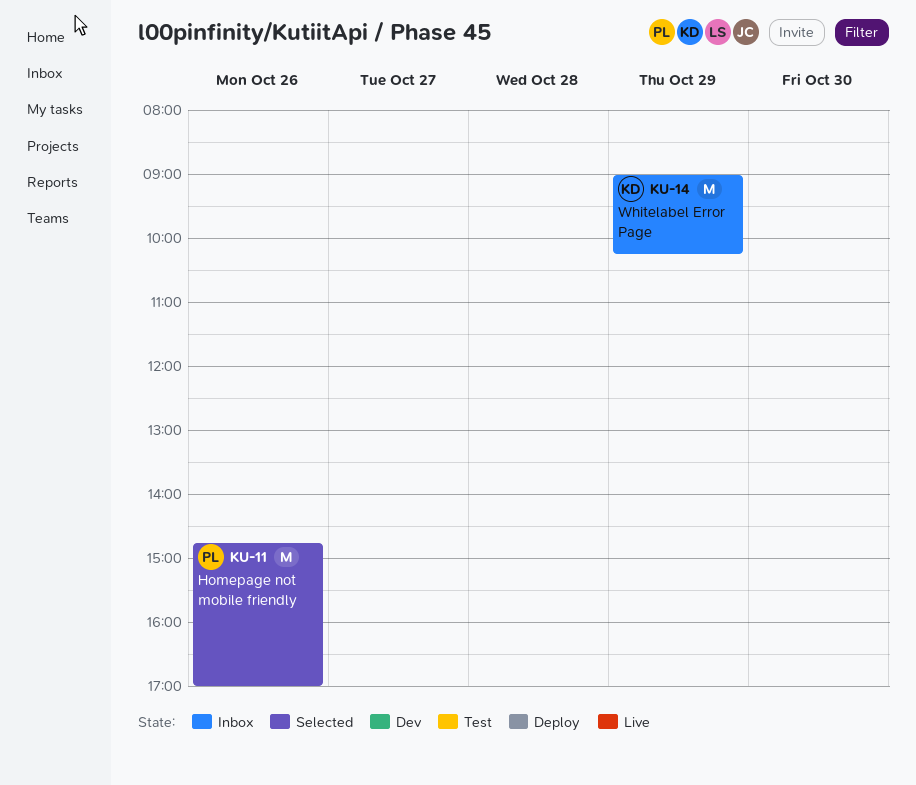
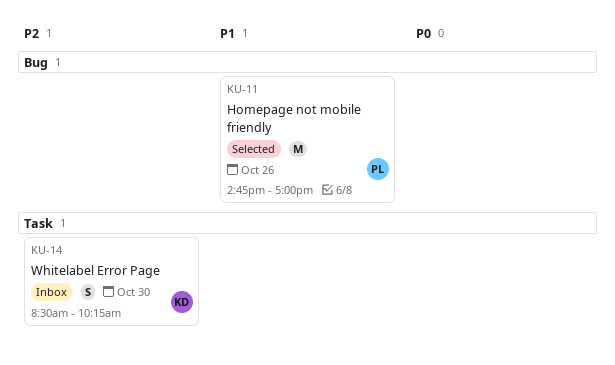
KU-14, estimate: M -> S
KU-14, day: Oct 29 -> Oct 30
KU-14, begins: 09:00 -> 08:30

